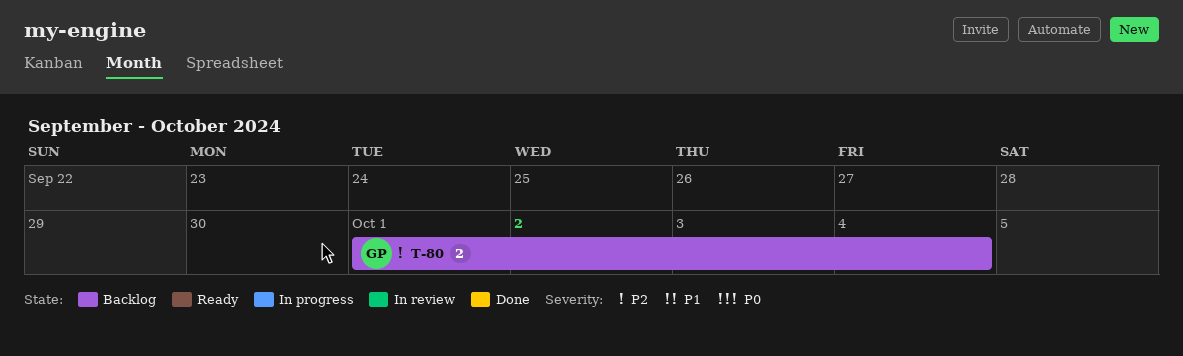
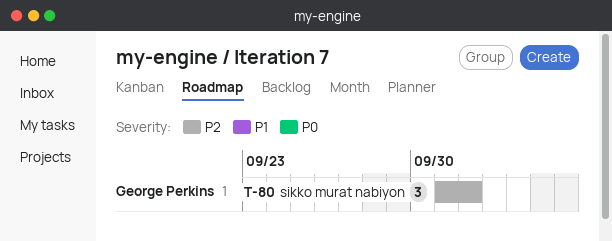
T-80, estimate: 2 -> 3
T-80, due: Oct 4 -> Oct 2

